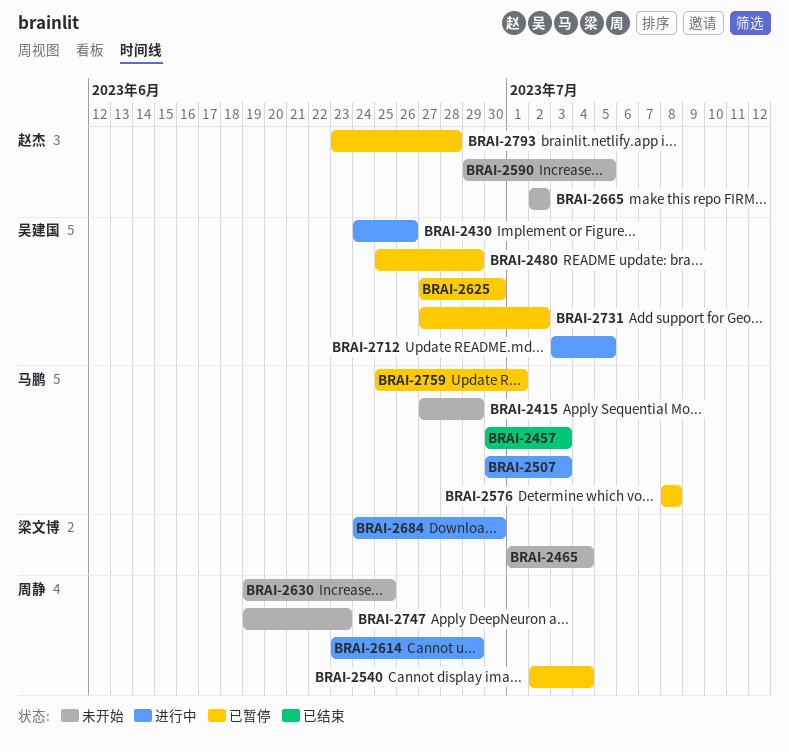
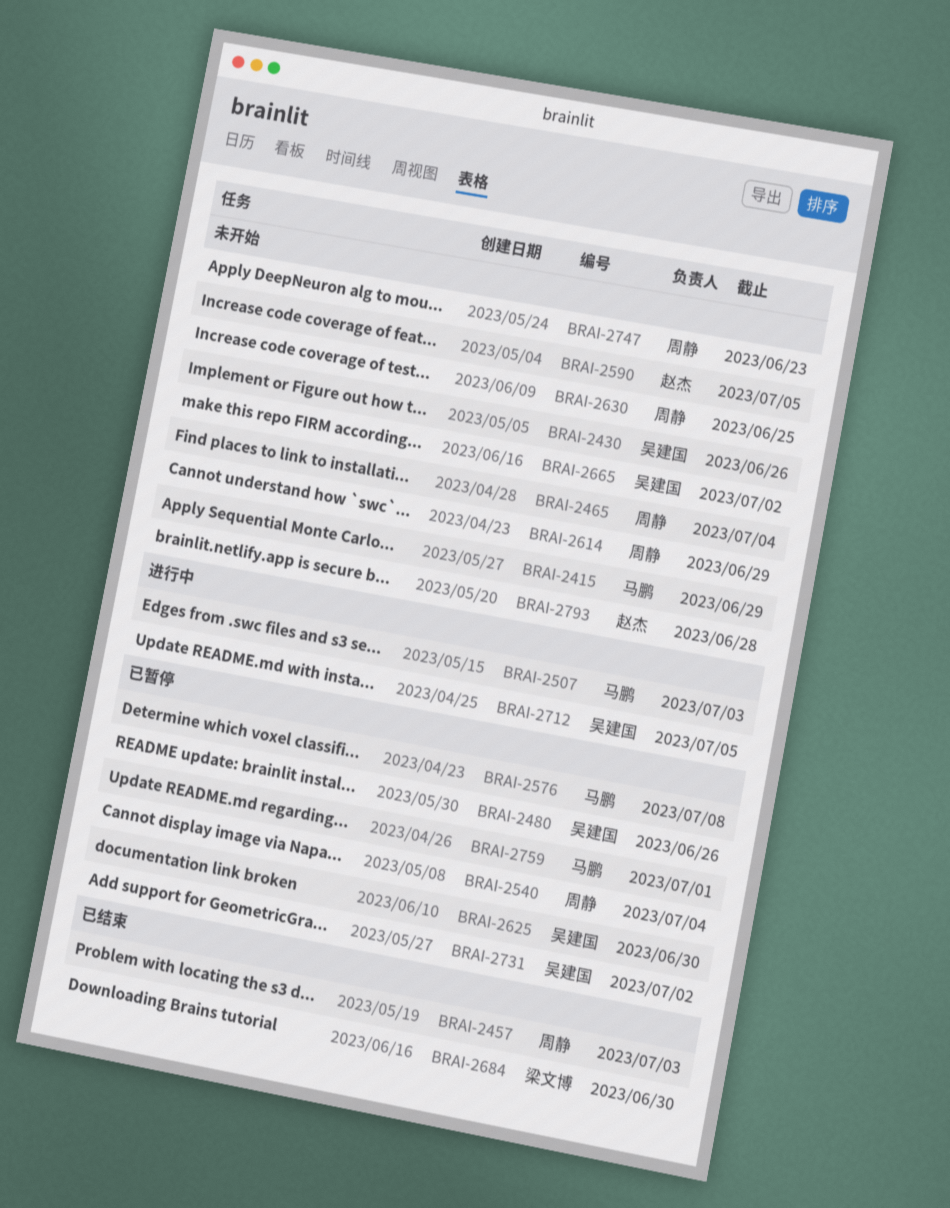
BRAI-2430, status: 进行中 -> 未开始
BRAI-2457, owner: 马鹏 -> 周静
BRAI-2465, owner: 梁文博 -> 周静
BRAI-2480, due: Jun 29 -> Jun 26
BRAI-2614, status: 进行中 -> 未开始
BRAI-2665, owner: 赵杰 -> 吴建国
BRAI-2684, status: 进行中 -> 已结束
BRAI-2793, status: 已暂停 -> 未开始

